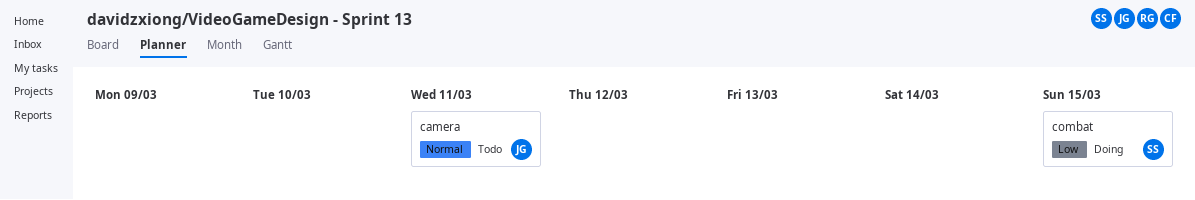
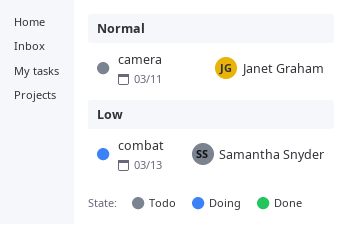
combat, due: Mar 15 -> Mar 13

